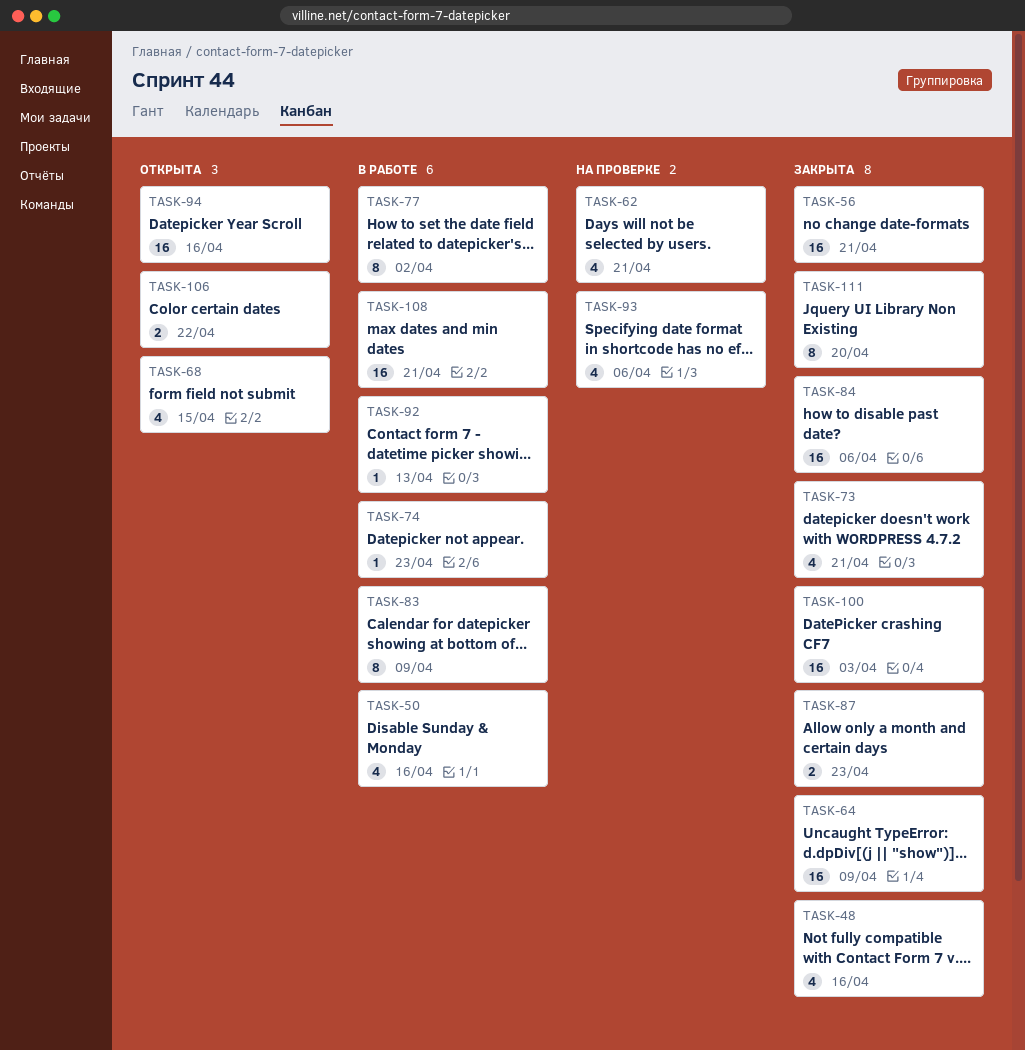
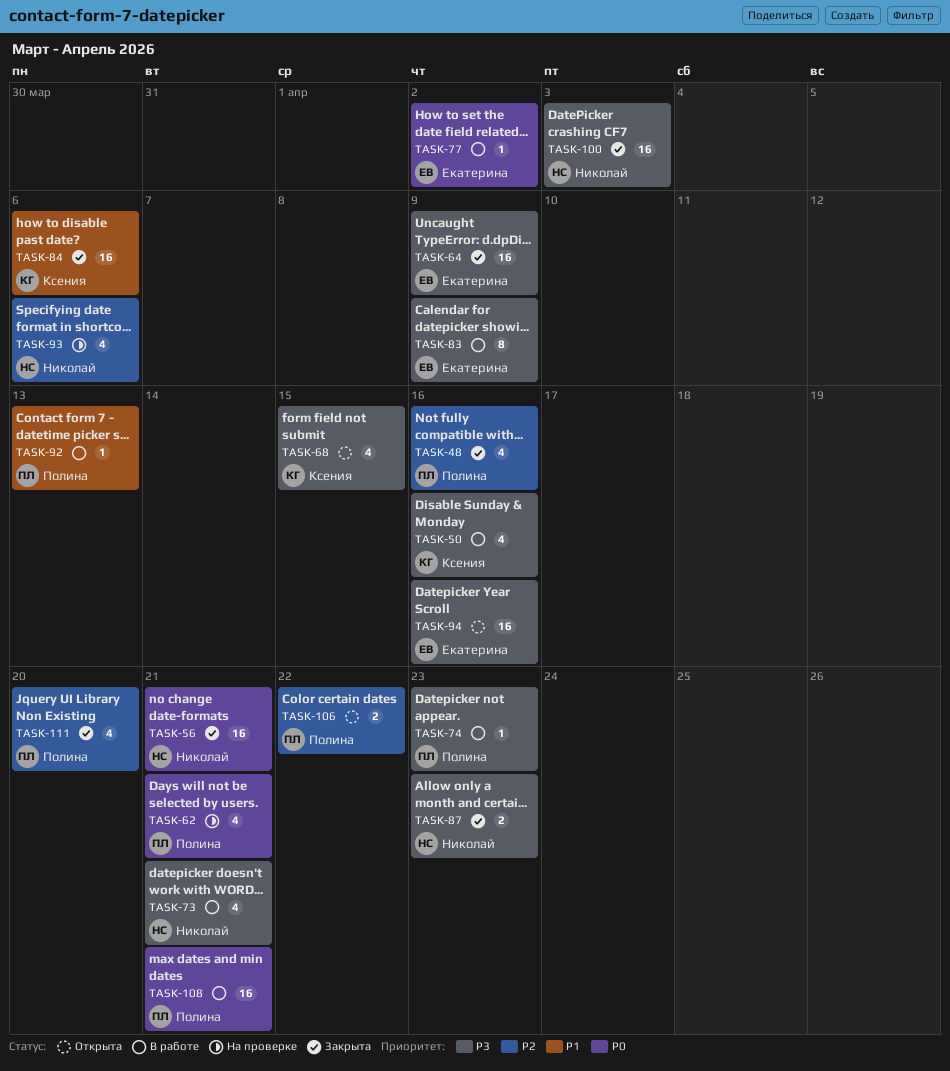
TASK-73, status: Закрыта -> В работе
TASK-77, estimate: 8 -> 1
TASK-111, estimate: 8 -> 4

